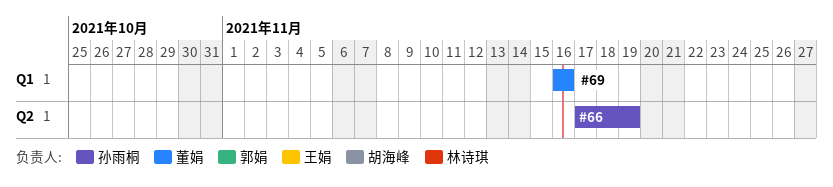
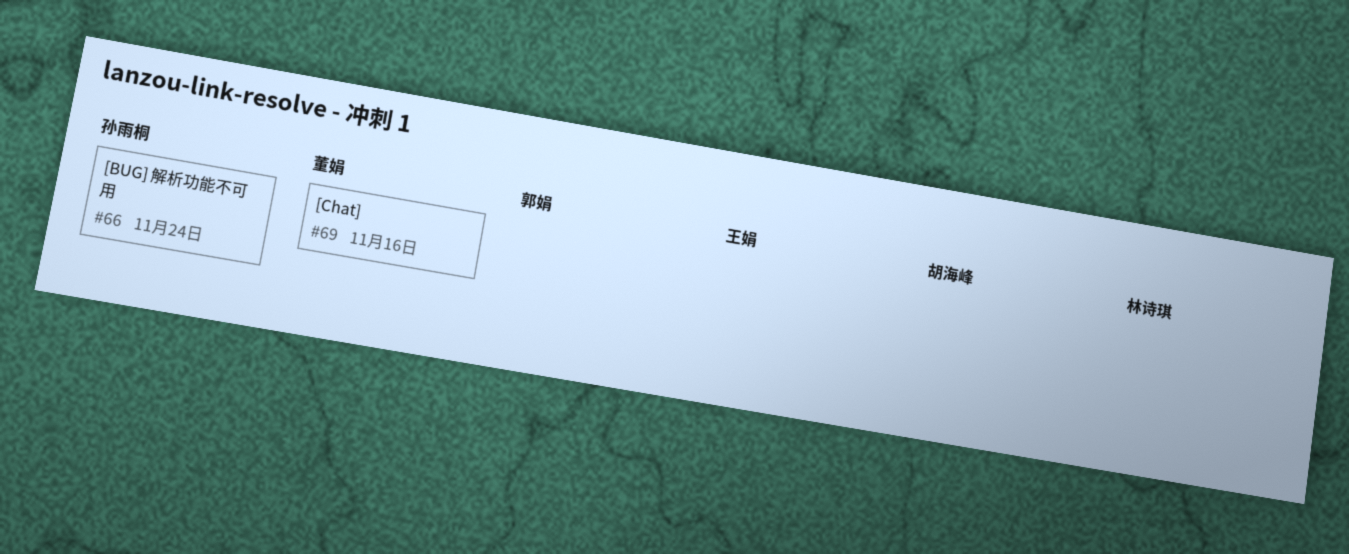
#66, due: Nov 19 -> Nov 24

